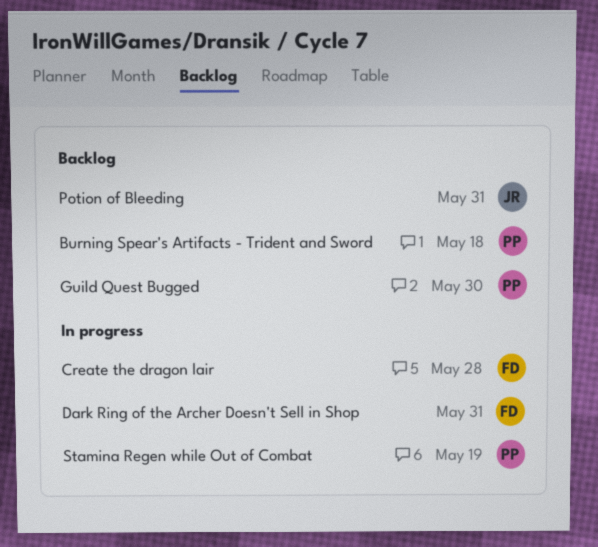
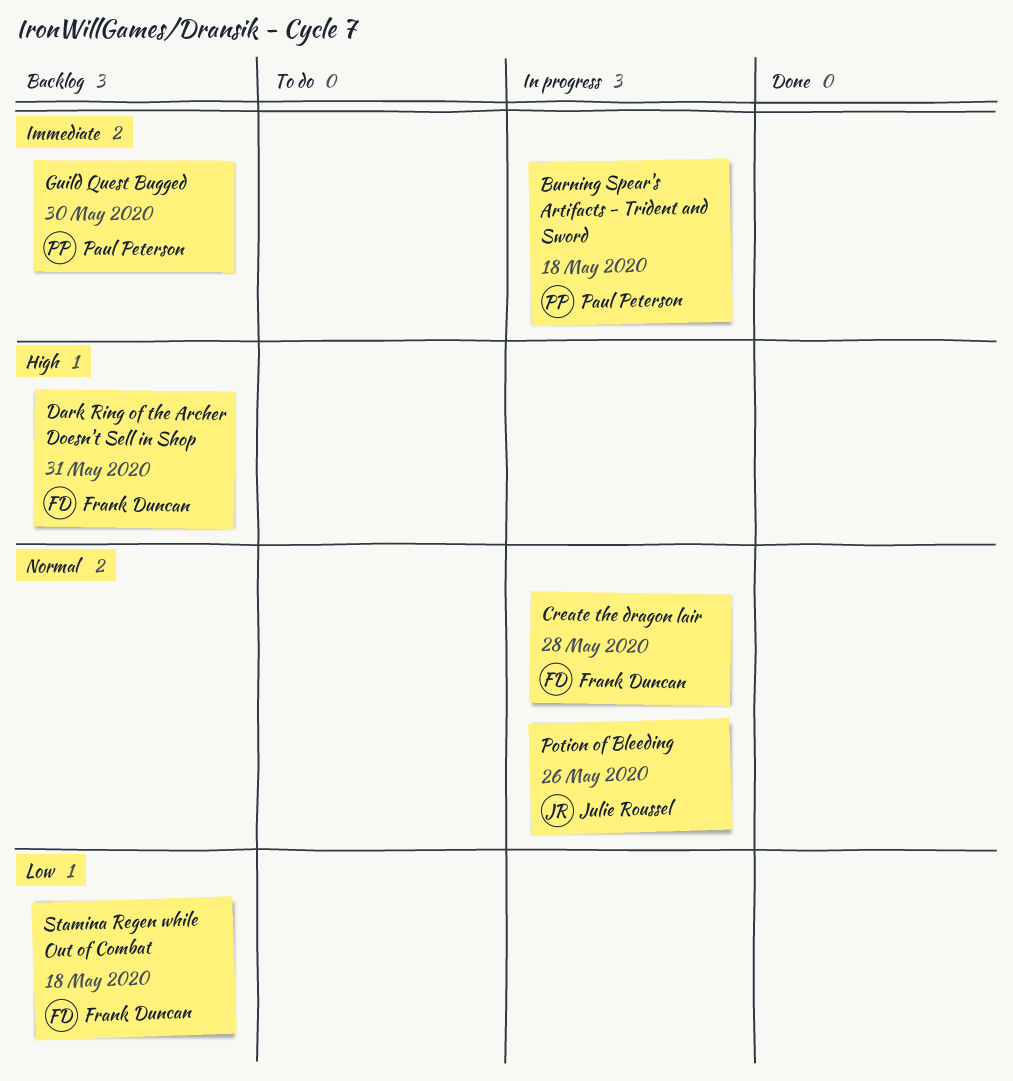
Burning Spear's Artifacts - Trident and Sword, status: Backlog -> In progress
Dark Ring of the Archer Doesn't Sell in Shop, status: In progress -> Backlog
Potion of Bleeding, status: Backlog -> In progress
Potion of Bleeding, due: May 31 -> May 26
Stamina Regen while Out of Combat, status: In progress -> Backlog
Stamina Regen while Out of Combat, owner: Paul Peterson -> Frank Duncan
Stamina Regen while Out of Combat, due: May 19 -> May 18

